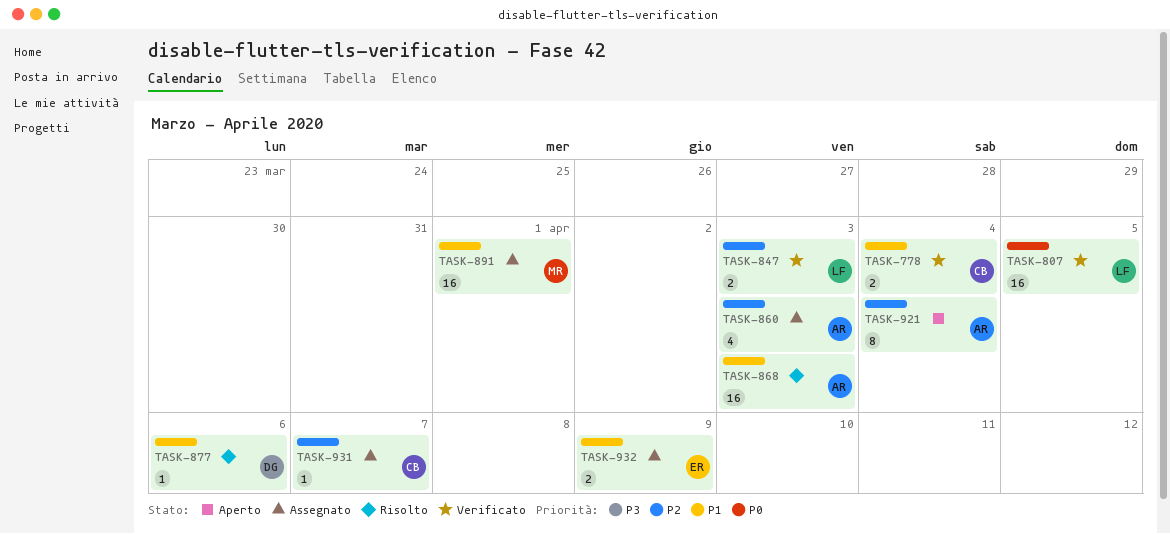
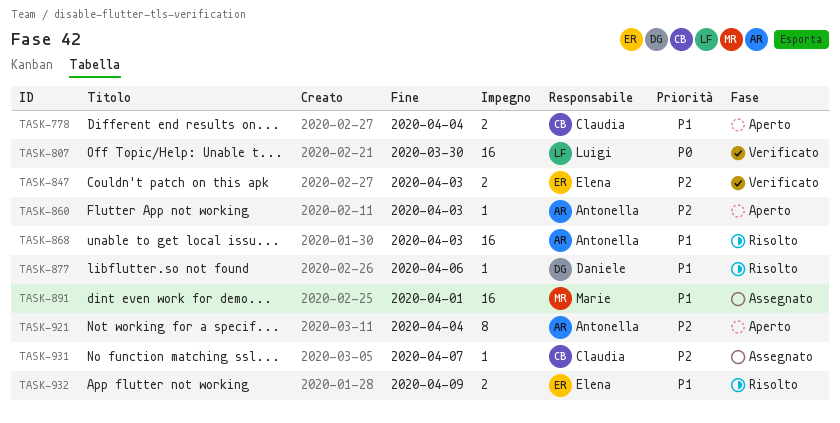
TASK-778, status: Verificato -> Aperto
TASK-807, due: Apr 5 -> Mar 30
TASK-847, owner: Luigi -> Elena
TASK-860, status: Assegnato -> Aperto
TASK-860, estimate: 4 -> 1
TASK-932, status: Assegnato -> Risolto

